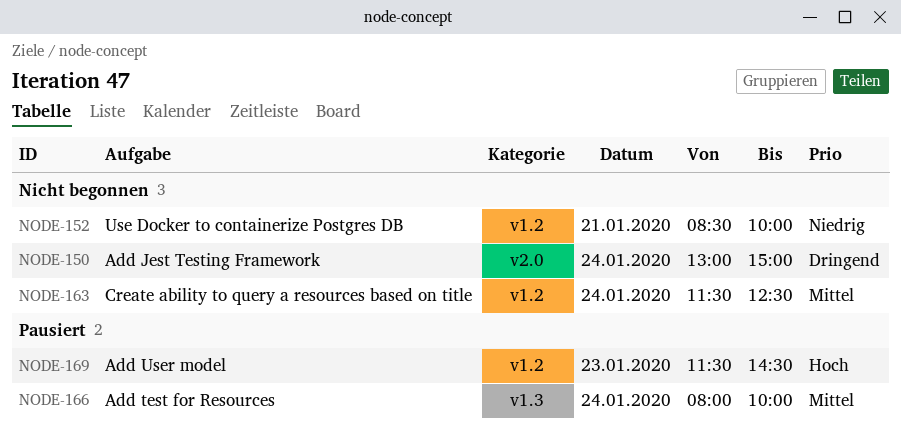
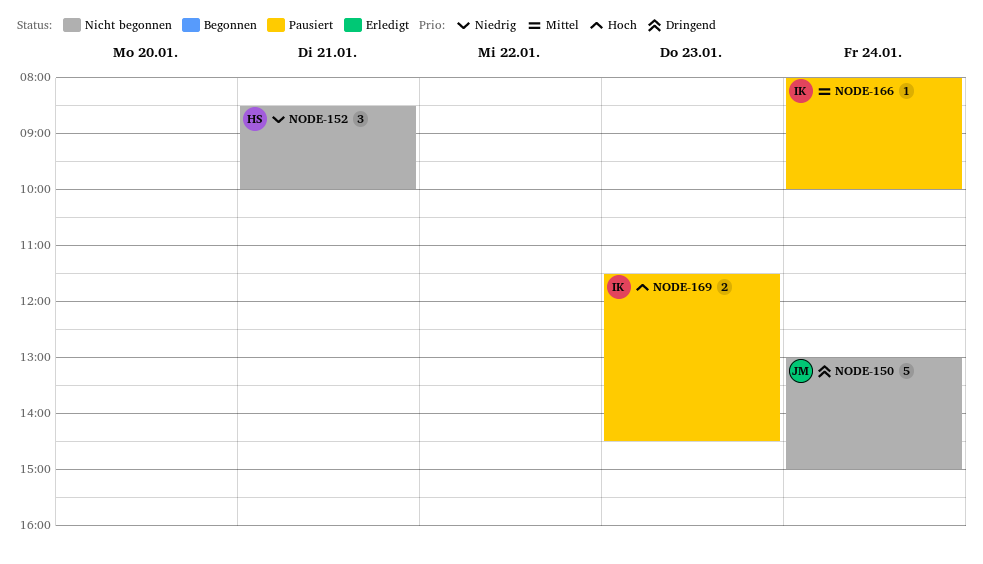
NODE-163: present -> none

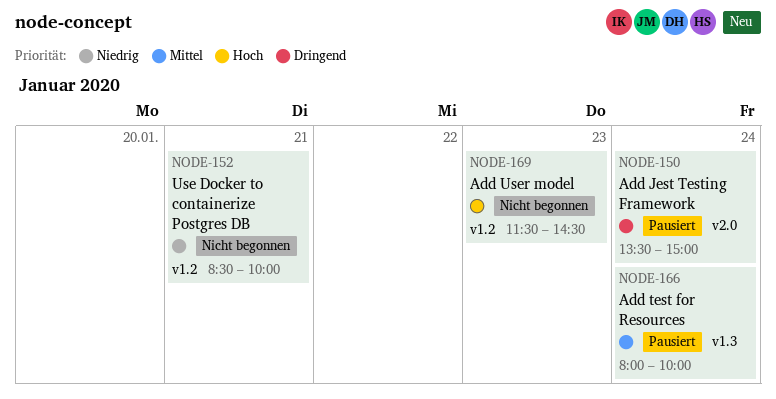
NODE-150, status: Nicht begonnen -> Pausiert
NODE-150, begins: 13:00 -> 13:30
NODE-169, status: Pausiert -> Nicht begonnen

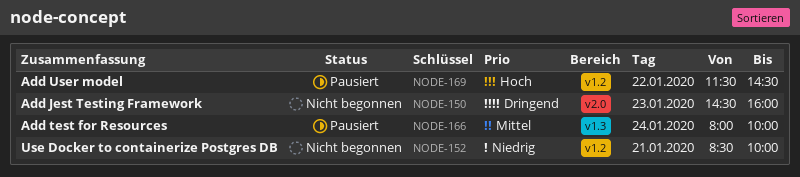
NODE-150, status: Pausiert -> Nicht begonnen
NODE-150, day: Jan 24 -> Jan 23
NODE-150, begins: 13:30 -> 14:30
NODE-150, ends: 15:00 -> 16:00
NODE-169, status: Nicht begonnen -> Pausiert
NODE-169, day: Jan 23 -> Jan 22

